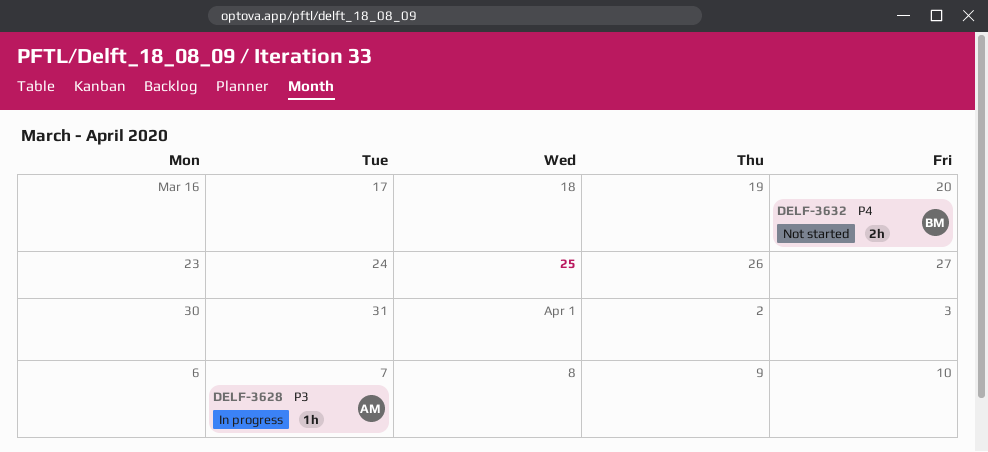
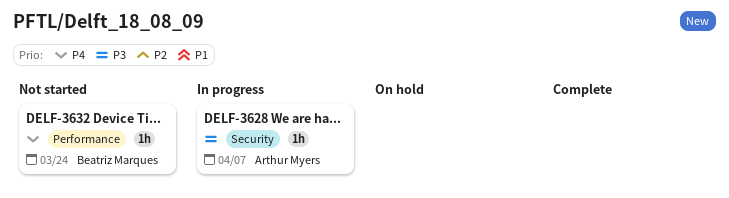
DELF-3632, estimate: 2h -> 1h
DELF-3632, due: Mar 20 -> Mar 24

